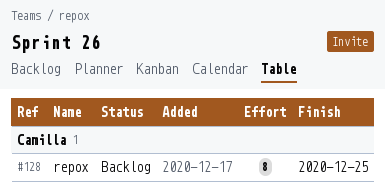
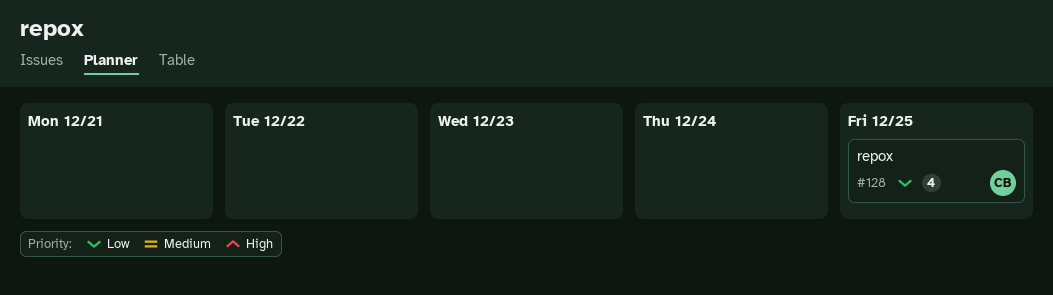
#128, estimate: 8 -> 4

